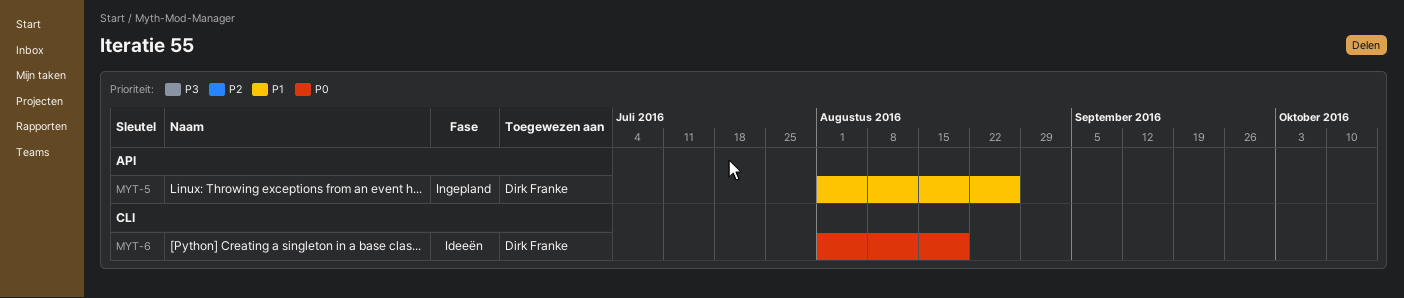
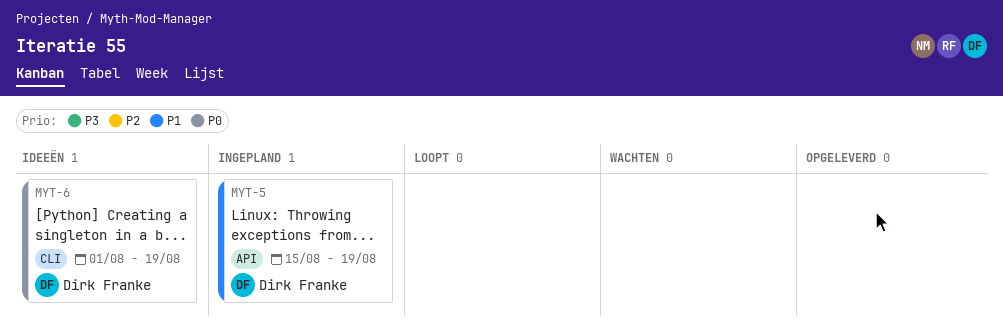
MYT-5, start: Aug 1 -> Aug 15
MYT-5, due: Aug 26 -> Aug 19

